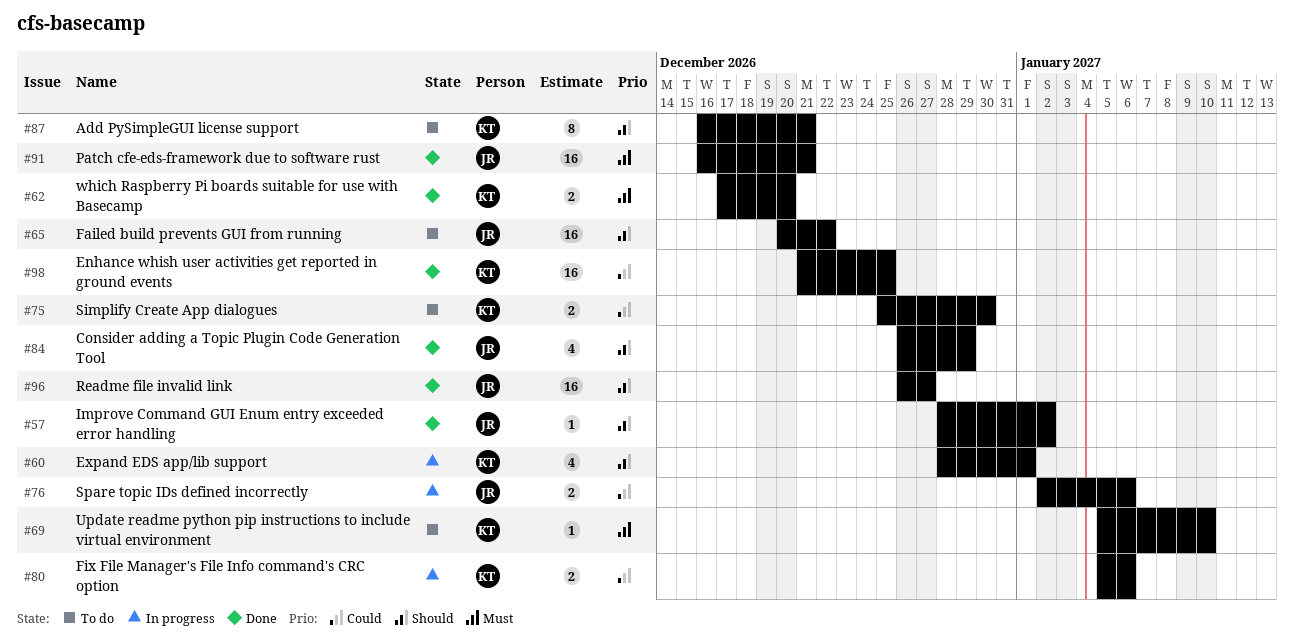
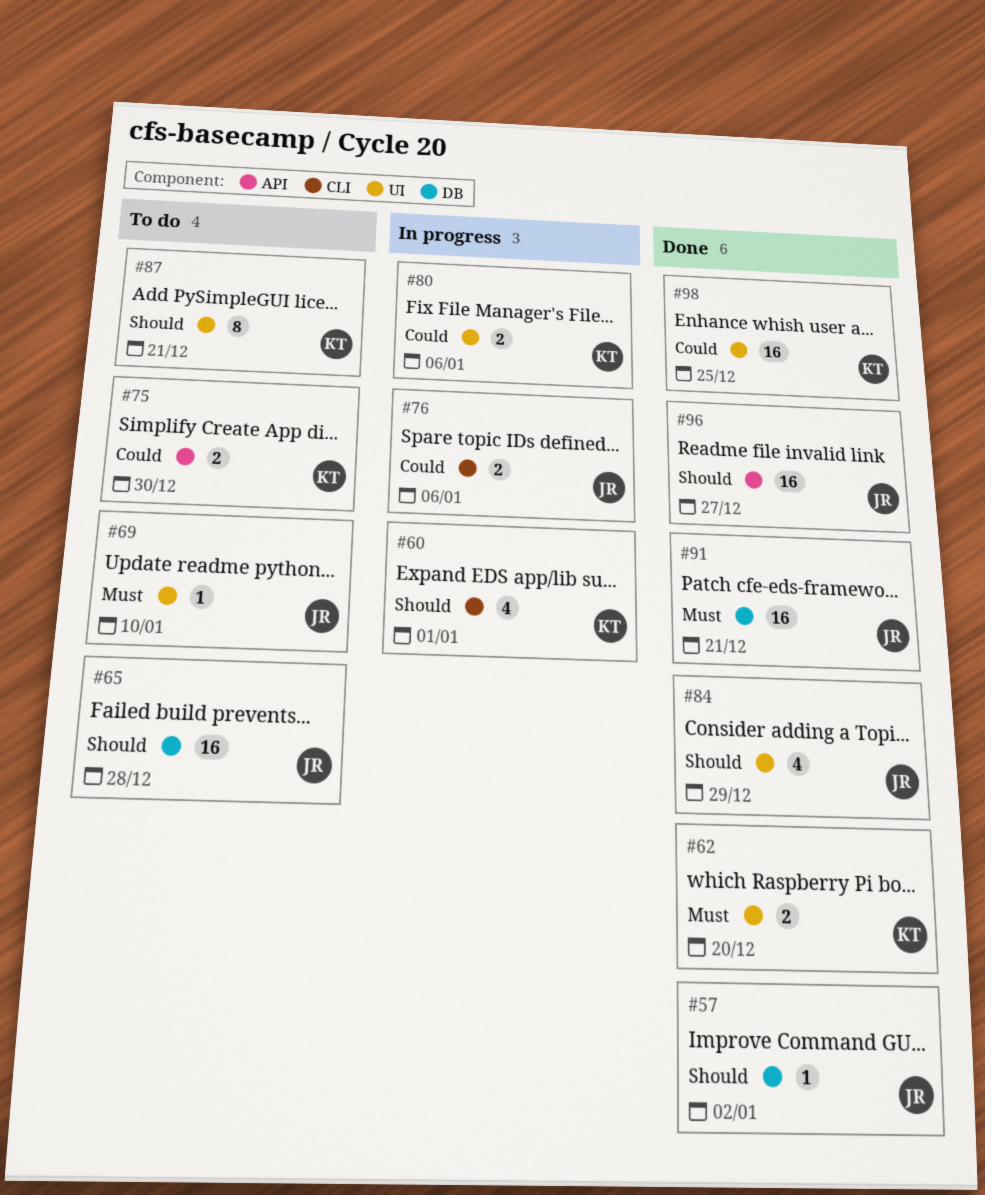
#65, due: Dec 22 -> Dec 28
#69, owner: KT -> JR

